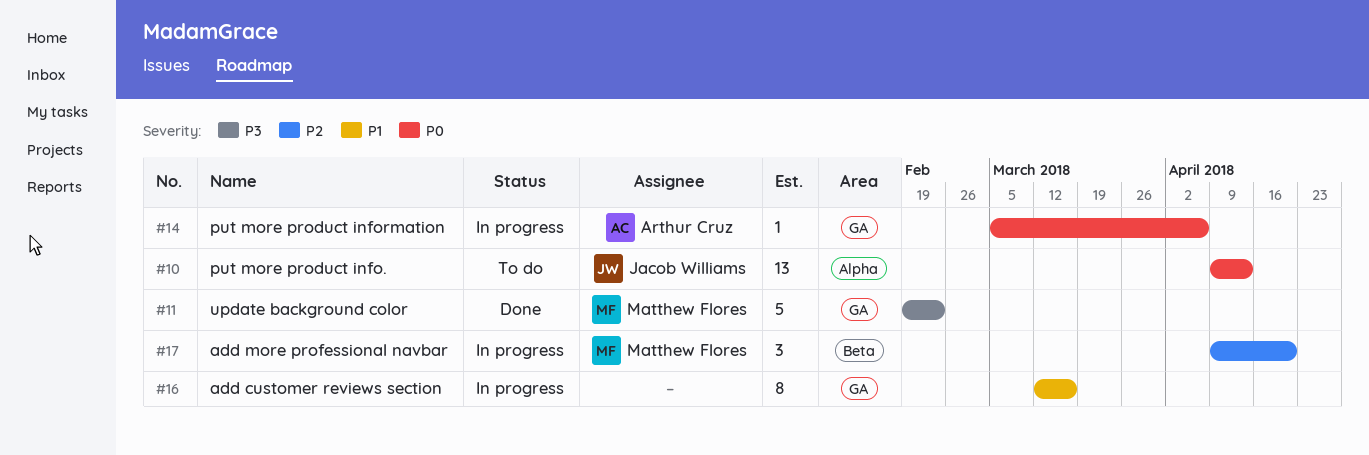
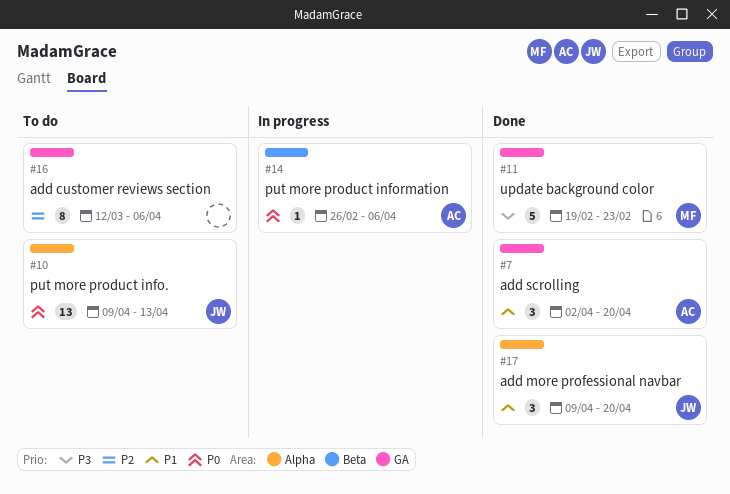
#7: none -> present
#14, label: GA -> Beta
#14, start: Mar 5 -> Feb 26
#16, status: In progress -> To do
#16, priority: P1 -> P2
#16, due: Mar 16 -> Apr 6
#17, status: In progress -> Done
#17, owner: Matthew Flores -> Jacob Williams
#17, priority: P2 -> P1
#17, label: Beta -> Alpha

